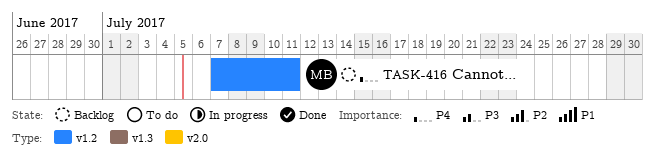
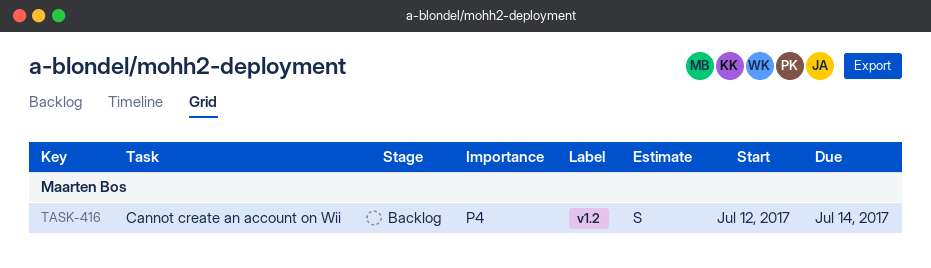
TASK-416, start: Jul 7 -> Jul 12
TASK-416, due: Jul 11 -> Jul 14

